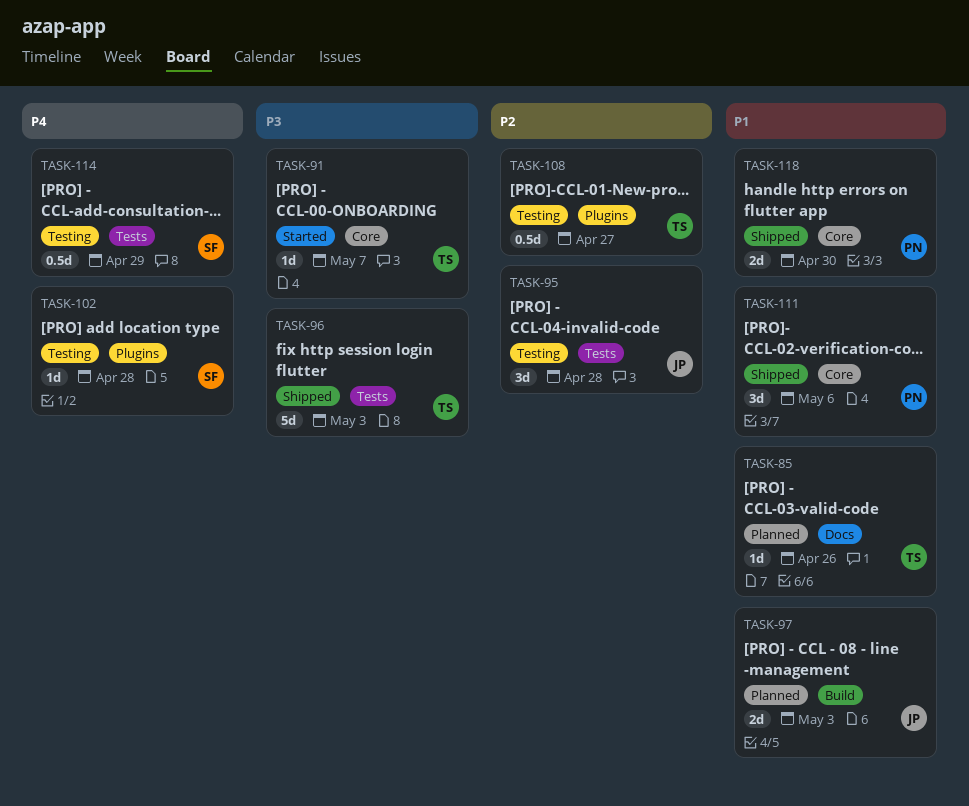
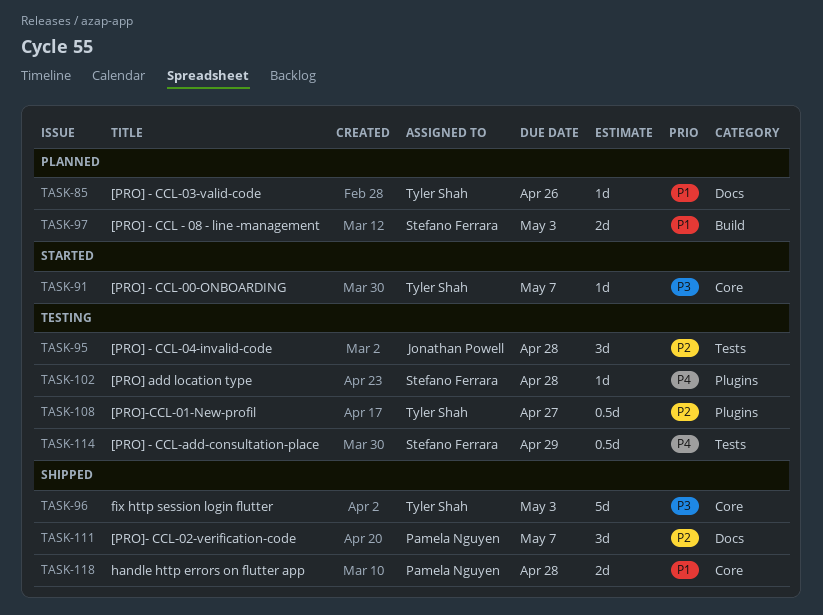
TASK-96, label: Tests -> Core
TASK-97, owner: Jonathan Powell -> Stefano Ferrara
TASK-111, priority: P1 -> P2
TASK-111, label: Core -> Docs
TASK-111, due: May 6 -> May 7
TASK-118, due: Apr 30 -> Apr 28

